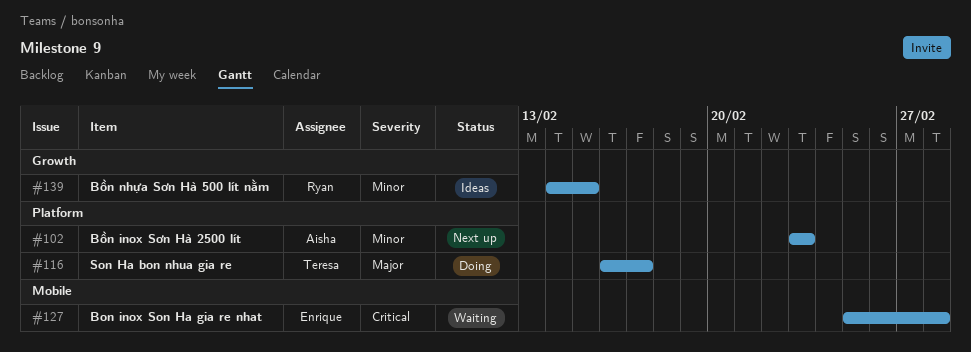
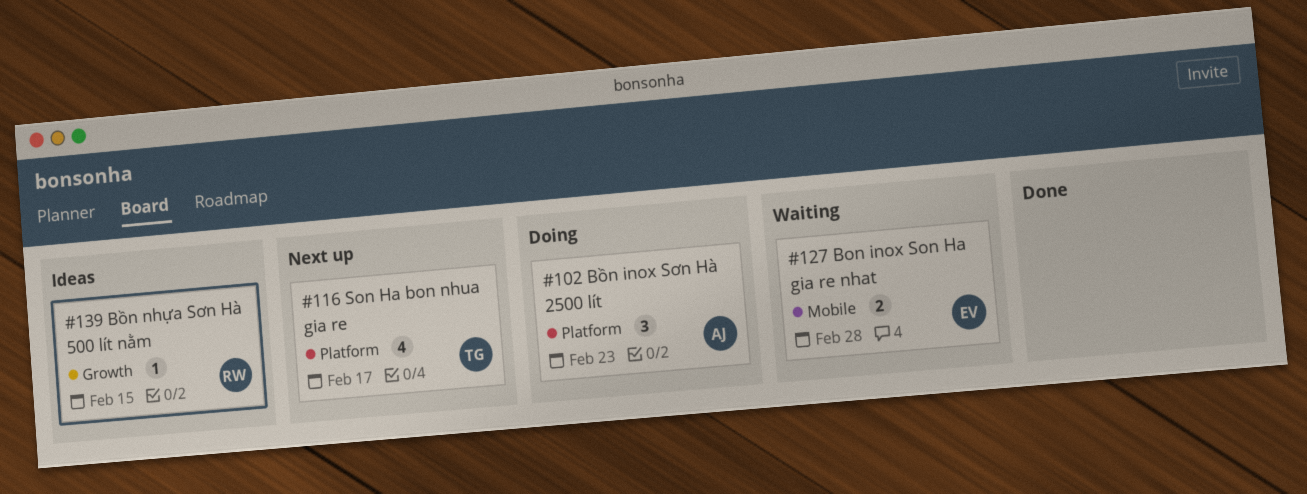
#102, status: Next up -> Doing
#116, status: Doing -> Next up

